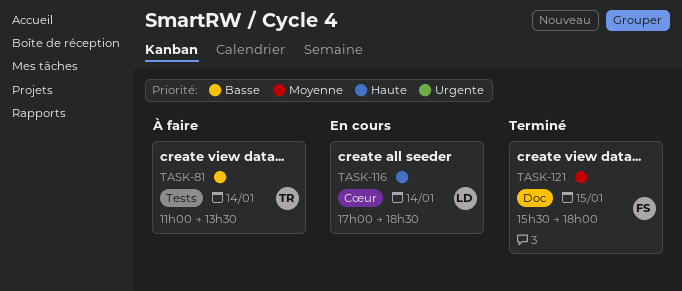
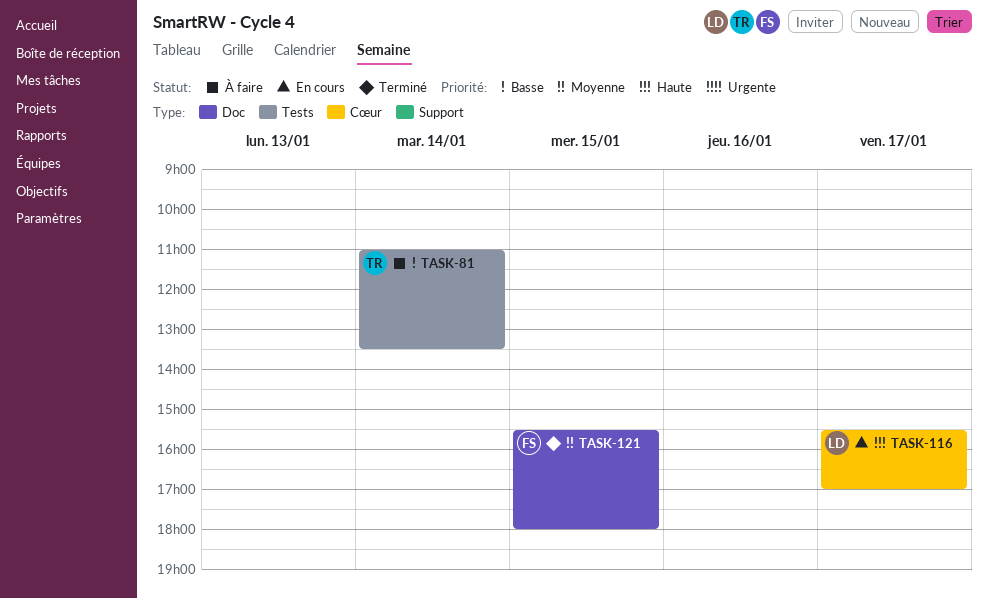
TASK-116, day: Jan 14 -> Jan 17
TASK-116, begins: 17:00 -> 15:30
TASK-116, ends: 18:30 -> 17:00

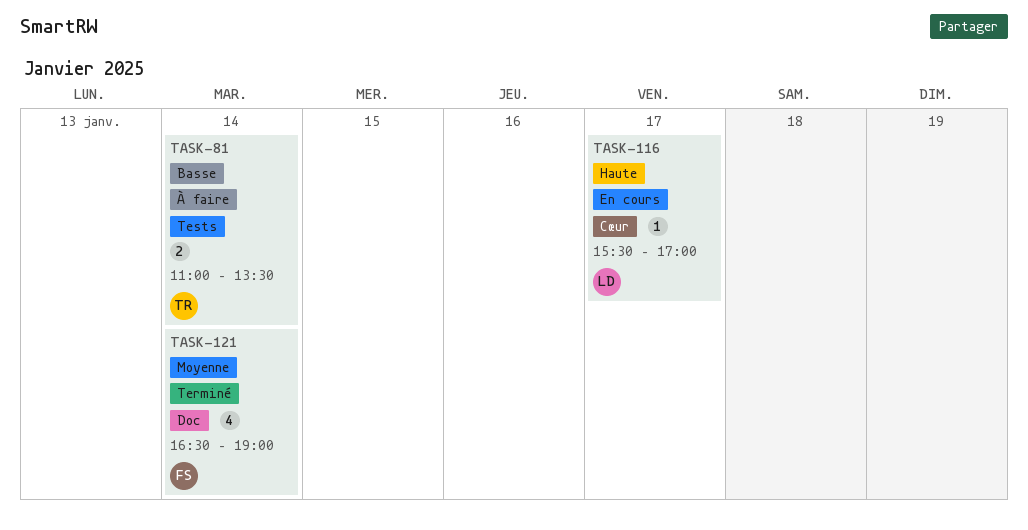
TASK-121, day: Jan 15 -> Jan 14
TASK-121, begins: 15:30 -> 16:30
TASK-121, ends: 18:00 -> 19:00

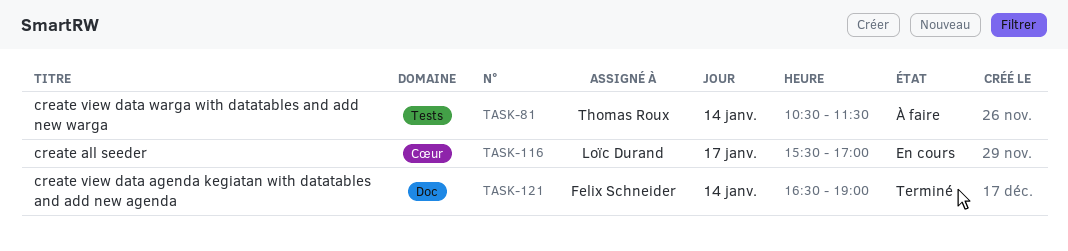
TASK-81, begins: 11:00 -> 10:30
TASK-81, ends: 13:30 -> 11:30

